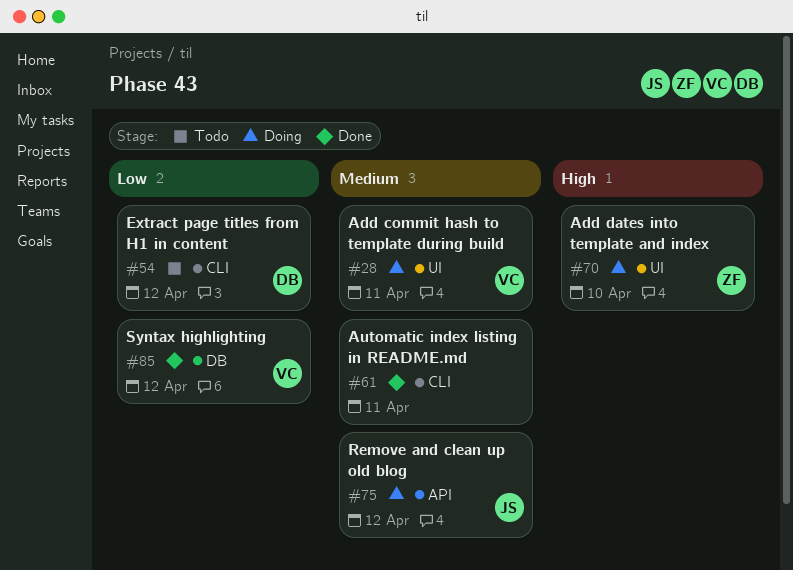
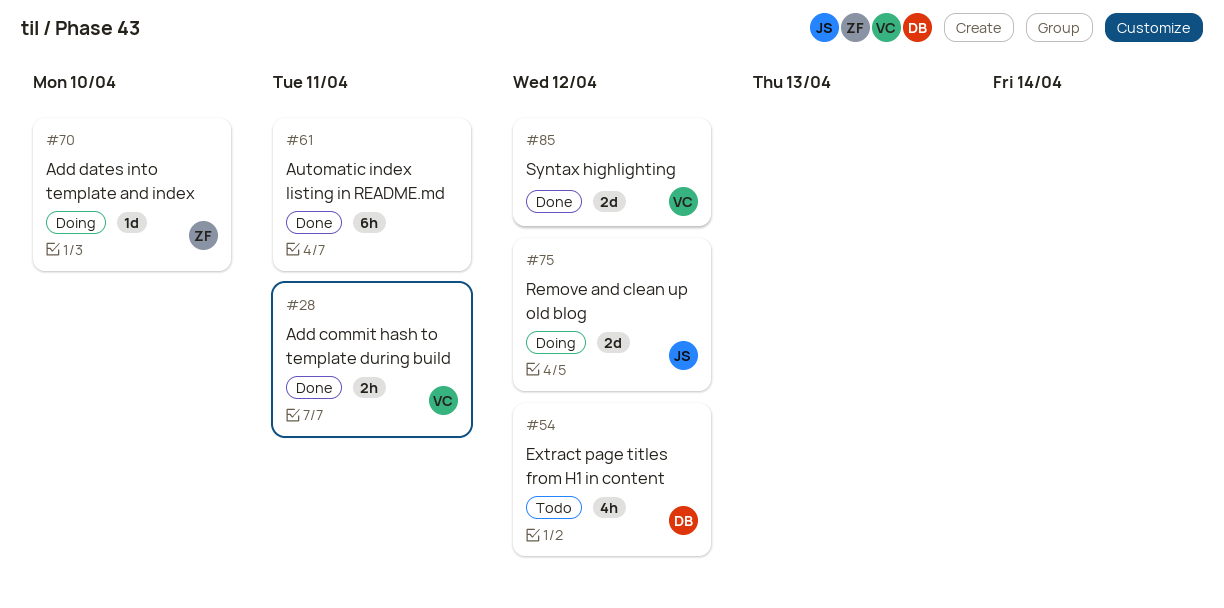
#28, status: Doing -> Done

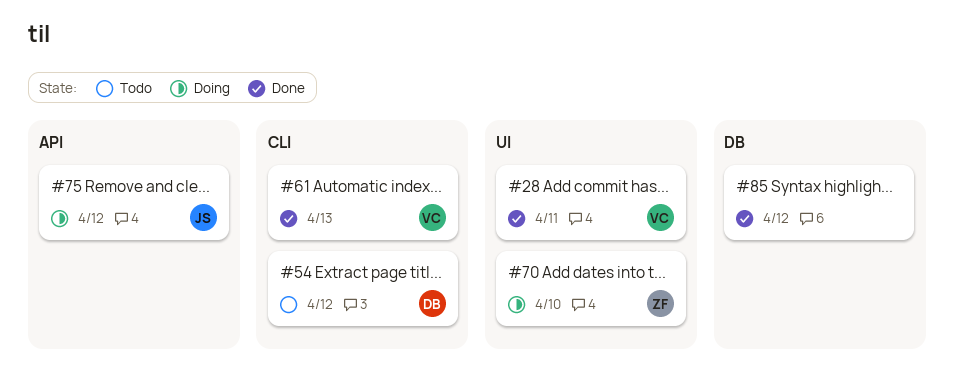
#61, owner: none -> VC
#61, due: Apr 11 -> Apr 13
#85, owner: VC -> none

